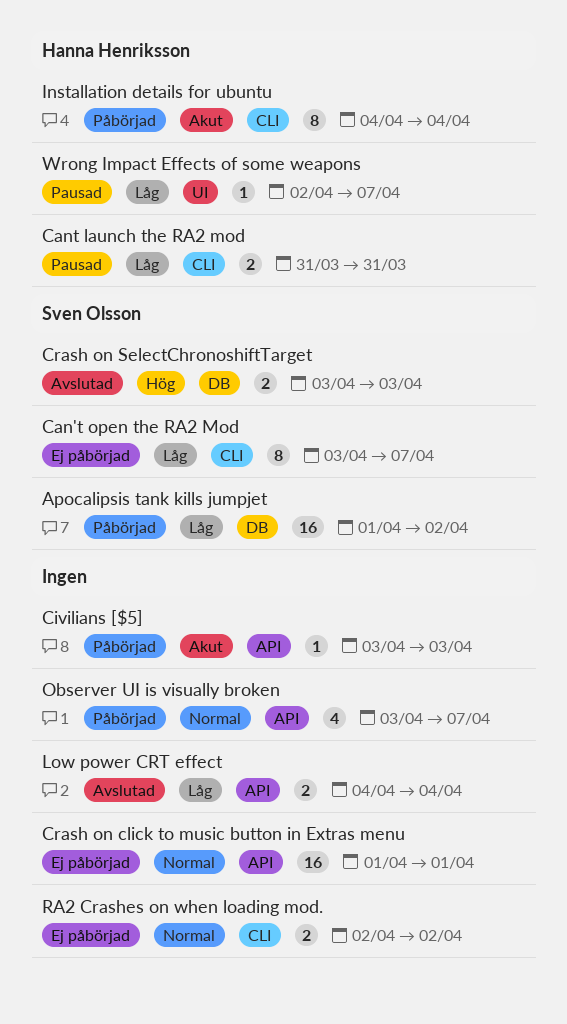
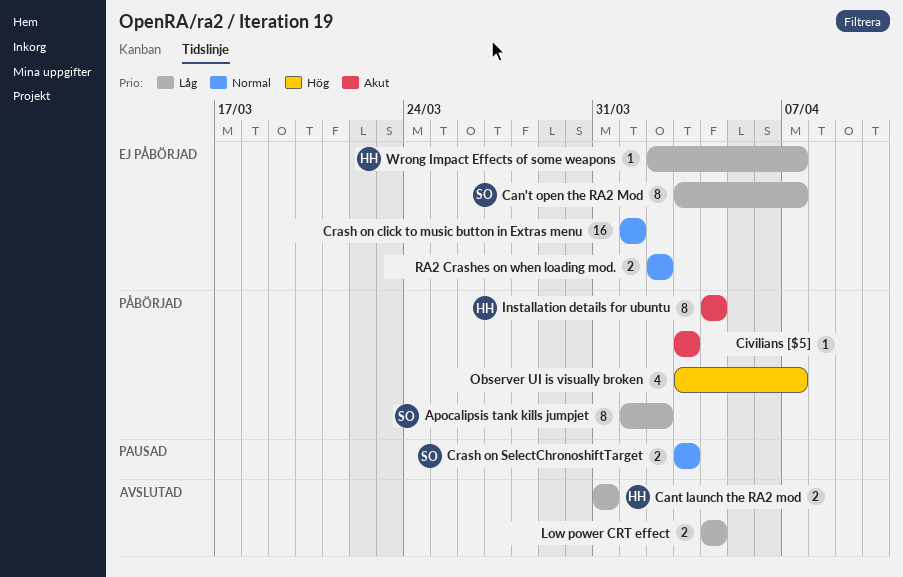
Apocalipsis tank kills jumpjet, estimate: 16 -> 8
Cant launch the RA2 mod, status: Pausad -> Avslutad
Crash on SelectChronoshiftTarget, status: Avslutad -> Pausad
Crash on SelectChronoshiftTarget, priority: Hög -> Normal
Observer UI is visually broken, priority: Normal -> Hög
Wrong Impact Effects of some weapons, status: Pausad -> Ej påbörjad

